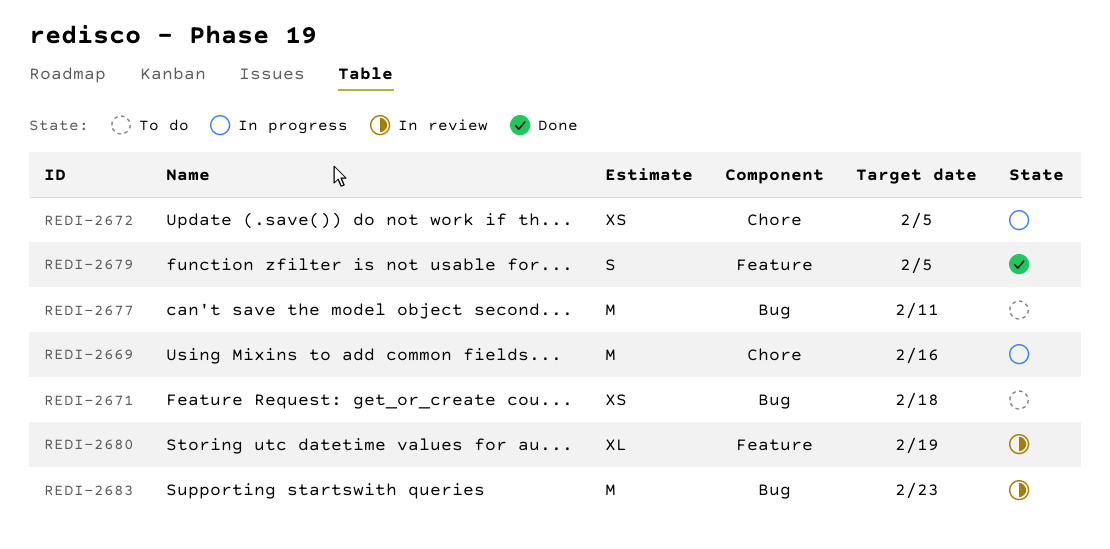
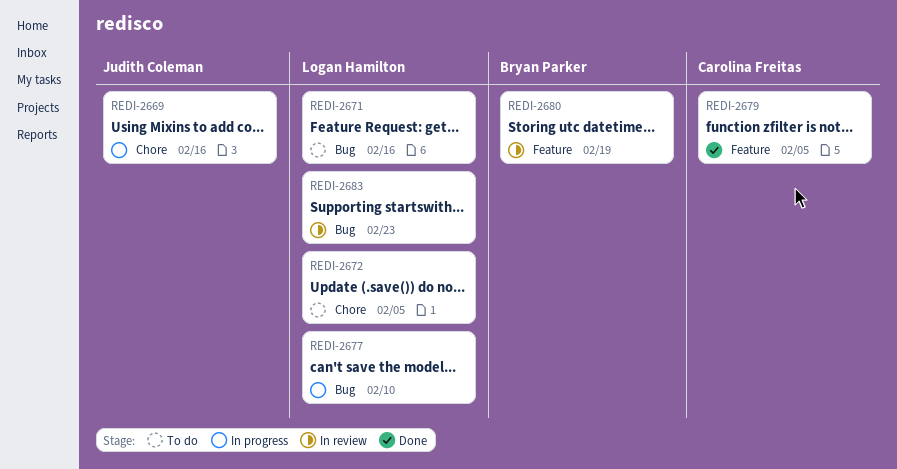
REDI-2671, due: Feb 18 -> Feb 16
REDI-2672, status: In progress -> To do
REDI-2677, status: To do -> In progress
REDI-2677, due: Feb 11 -> Feb 10

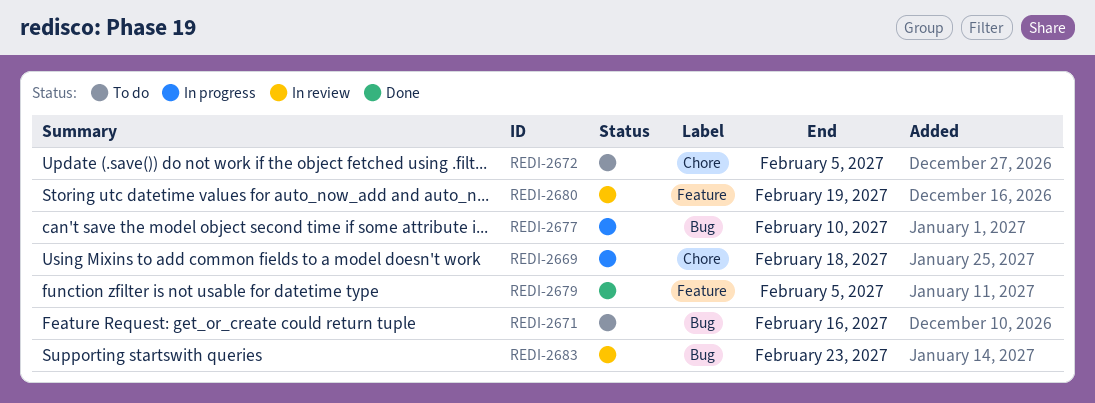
REDI-2669, due: Feb 16 -> Feb 18

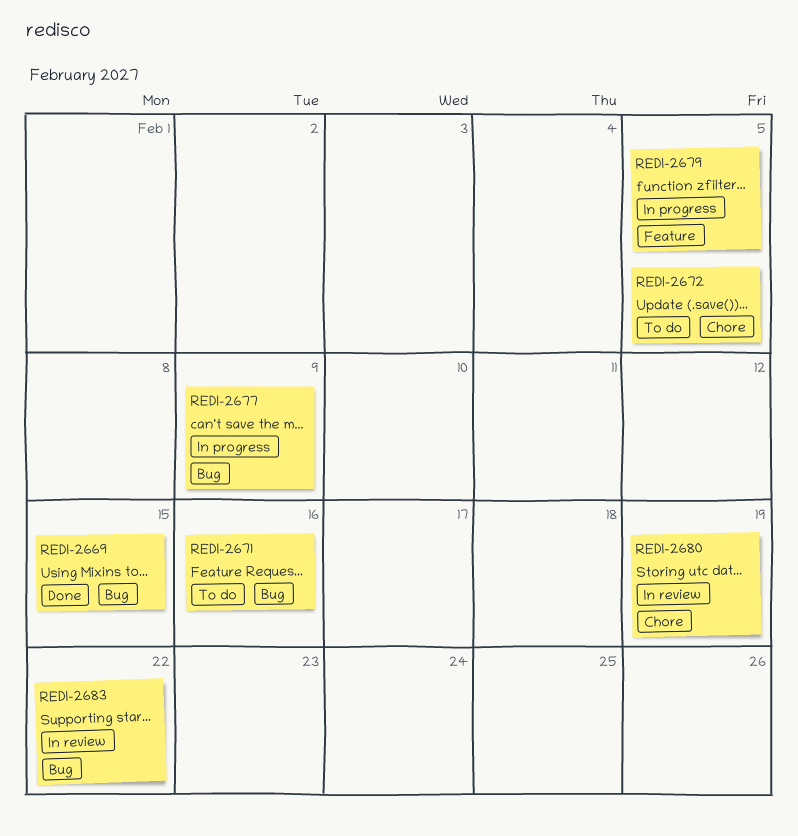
REDI-2669, status: In progress -> Done
REDI-2669, label: Chore -> Bug
REDI-2669, due: Feb 18 -> Feb 15
REDI-2677, due: Feb 10 -> Feb 9
REDI-2679, status: Done -> In progress
REDI-2680, label: Feature -> Chore
REDI-2683, due: Feb 23 -> Feb 22

